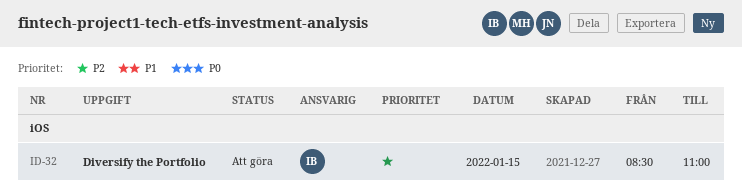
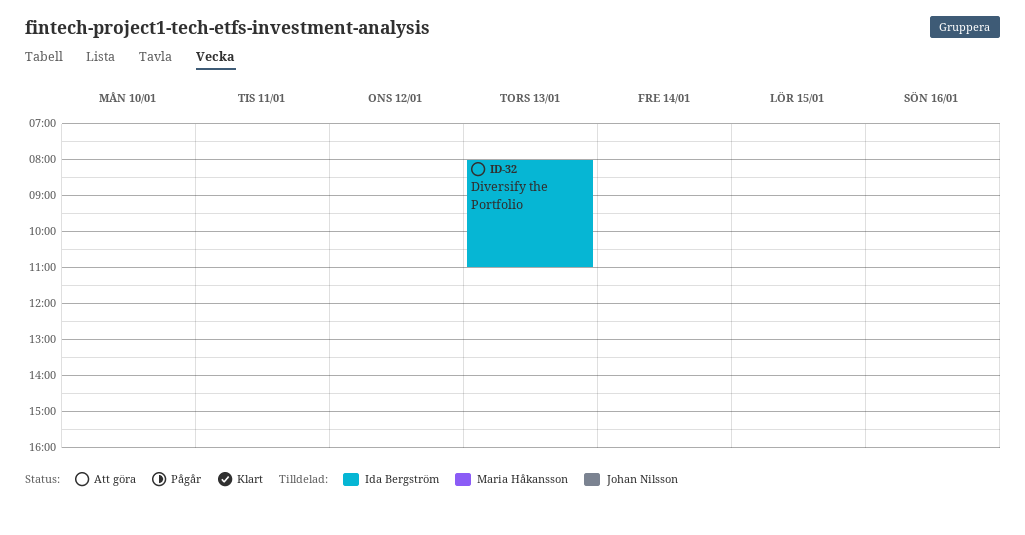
ID-32, day: Jan 15 -> Jan 13
ID-32, begins: 08:30 -> 08:00

